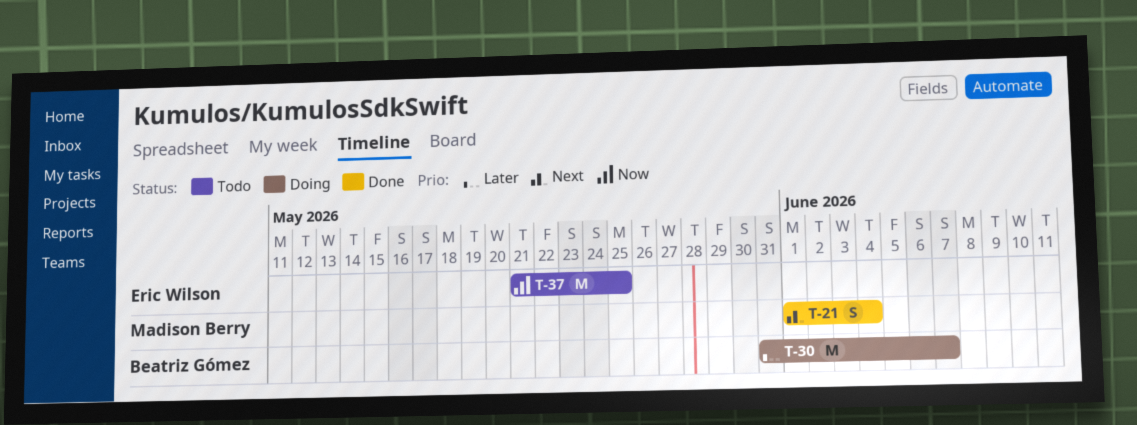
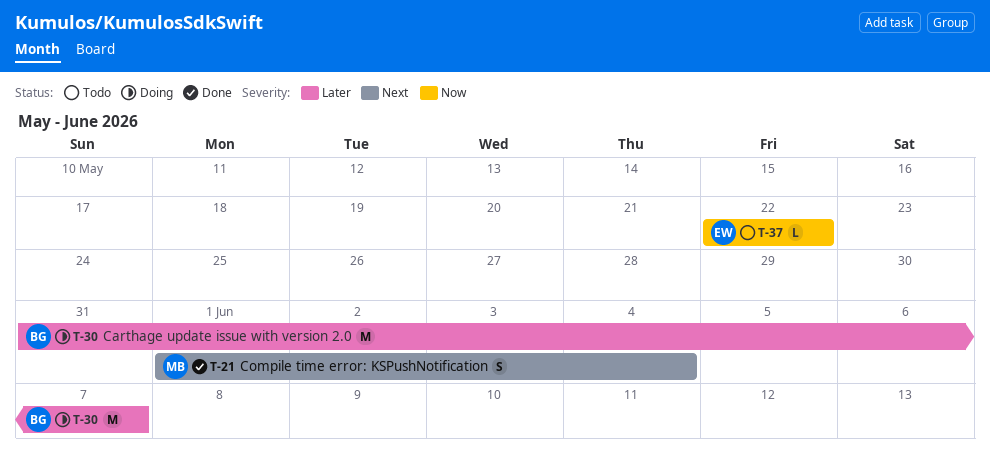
T-37, estimate: M -> L
T-37, start: May 21 -> May 22
T-37, due: May 25 -> May 22

